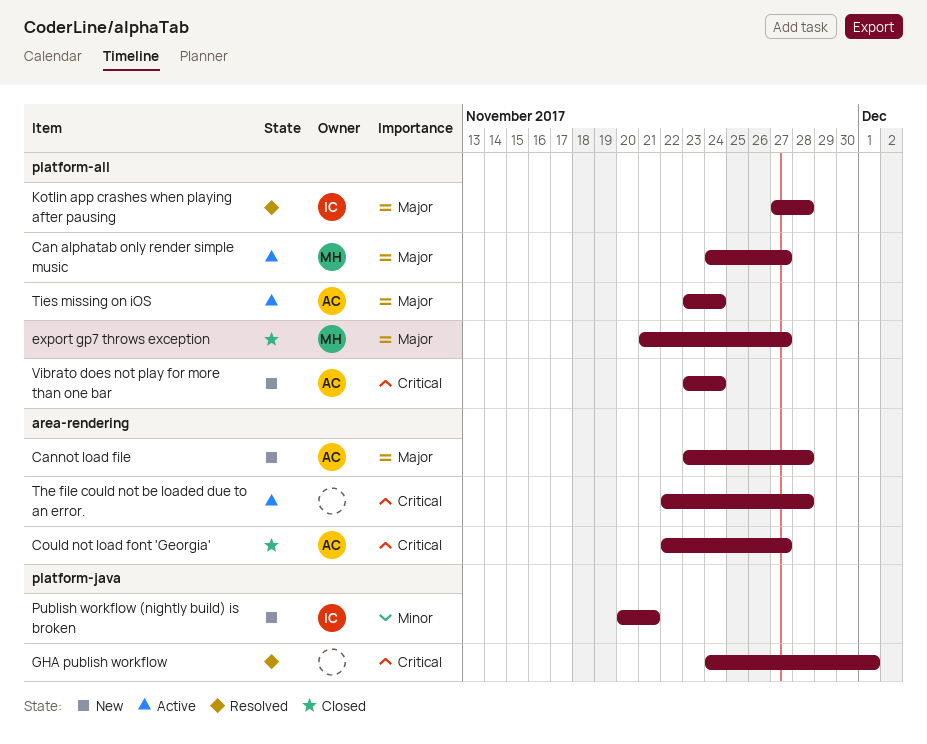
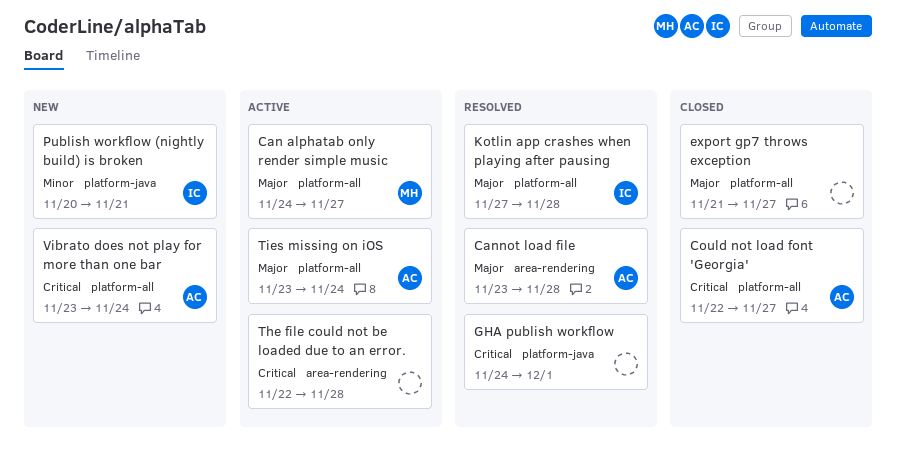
Cannot load file, status: New -> Resolved
Could not load font 'Georgia', label: area-rendering -> platform-all
export gp7 throws exception, owner: MH -> none

